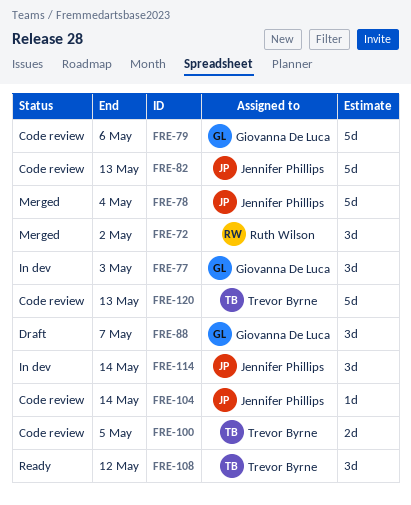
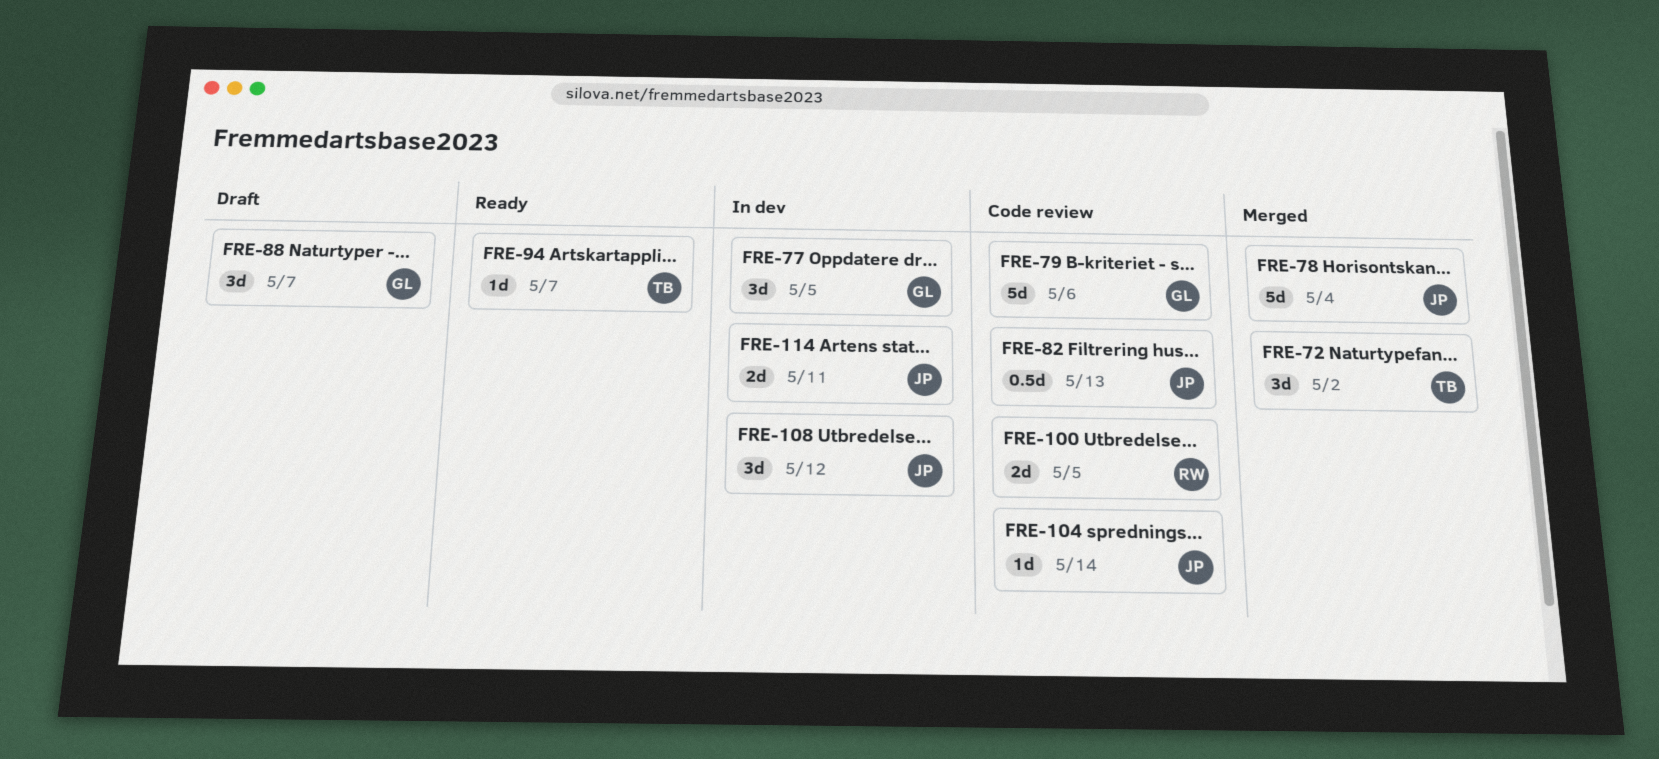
FRE-72, owner: Ruth Wilson -> Trevor Byrne
FRE-77, due: May 3 -> May 5
FRE-82, estimate: 5d -> 0.5d
FRE-94: none -> present
FRE-100, owner: Trevor Byrne -> Ruth Wilson
FRE-108, status: Ready -> In dev
FRE-108, owner: Trevor Byrne -> Jennifer Phillips
FRE-114, estimate: 3d -> 2d
FRE-114, due: May 14 -> May 11
FRE-120: present -> none

